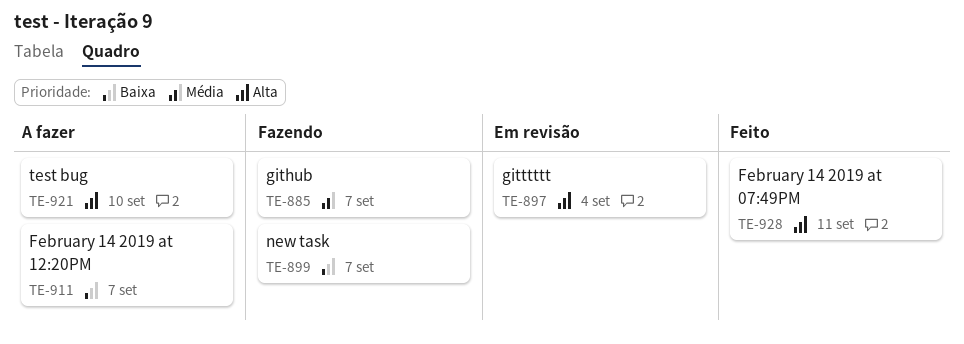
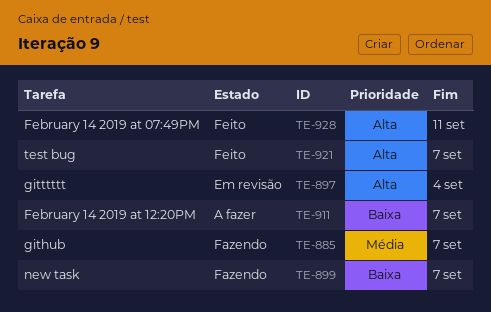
TE-921, status: A fazer -> Feito
TE-921, due: Sep 10 -> Sep 7

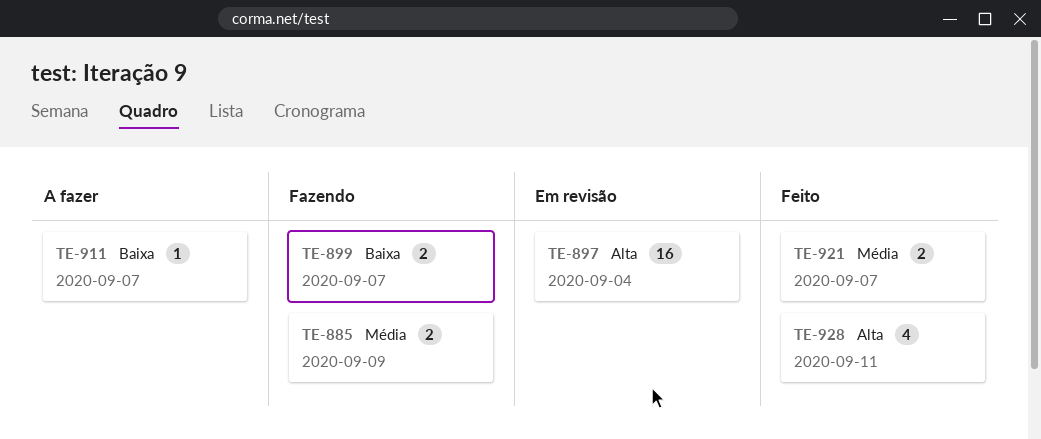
TE-885, due: Sep 7 -> Sep 9
TE-921, priority: Alta -> Média

